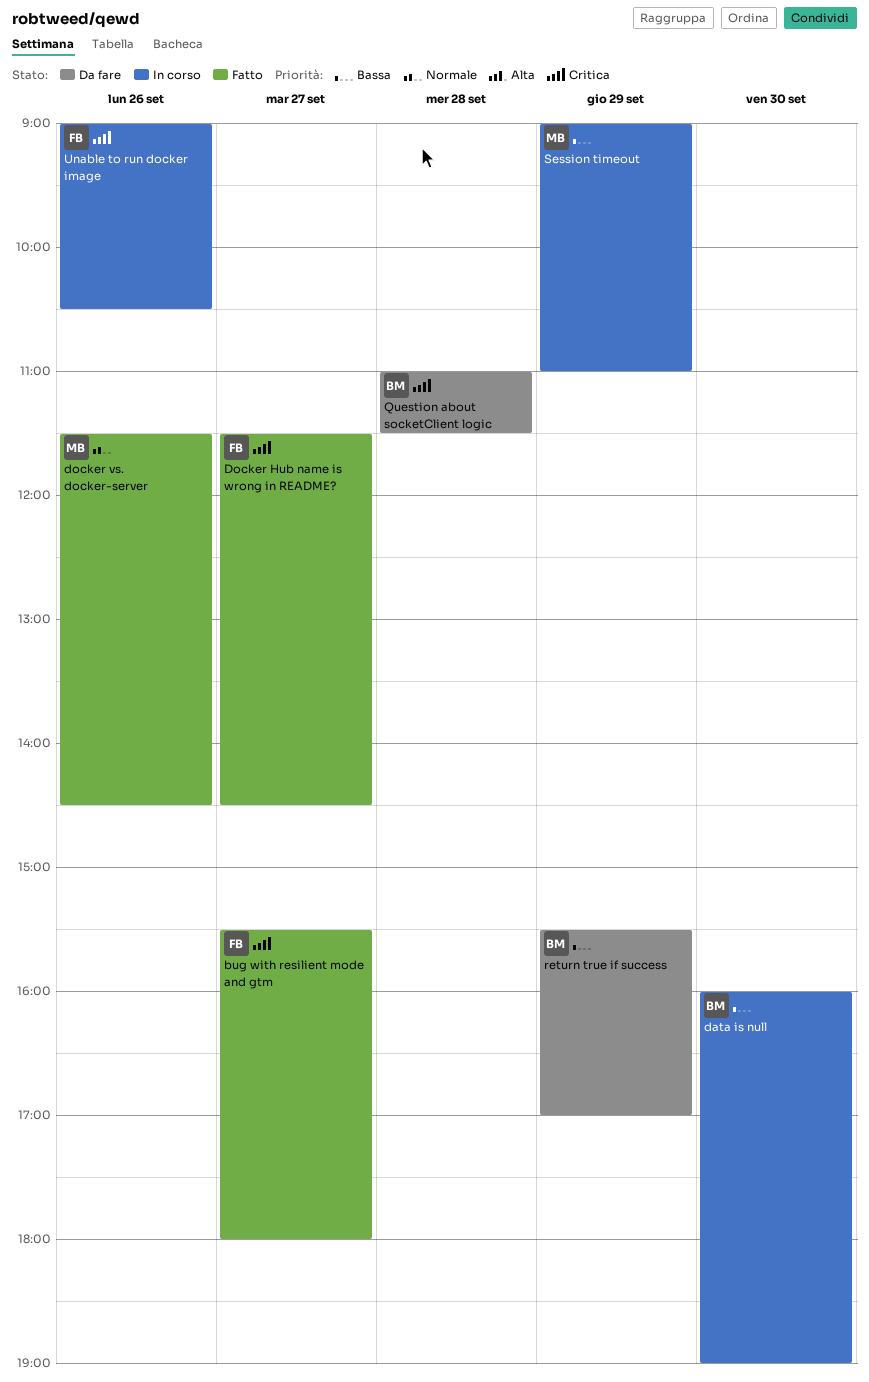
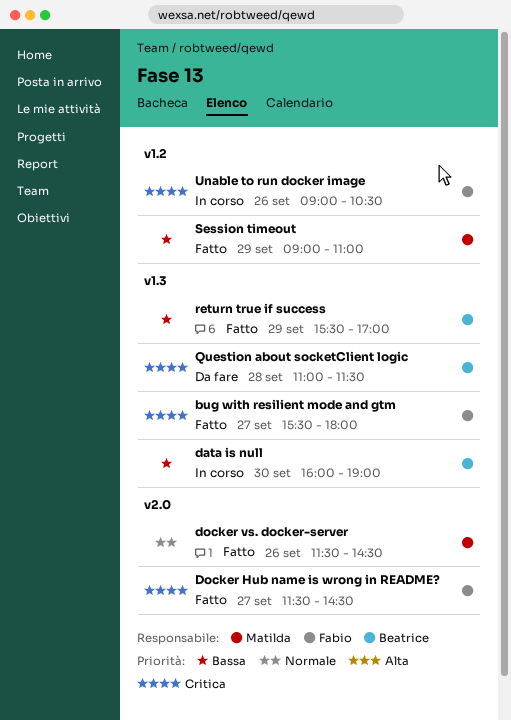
return true if success, status: Da fare -> Fatto
Session timeout, status: In corso -> Fatto

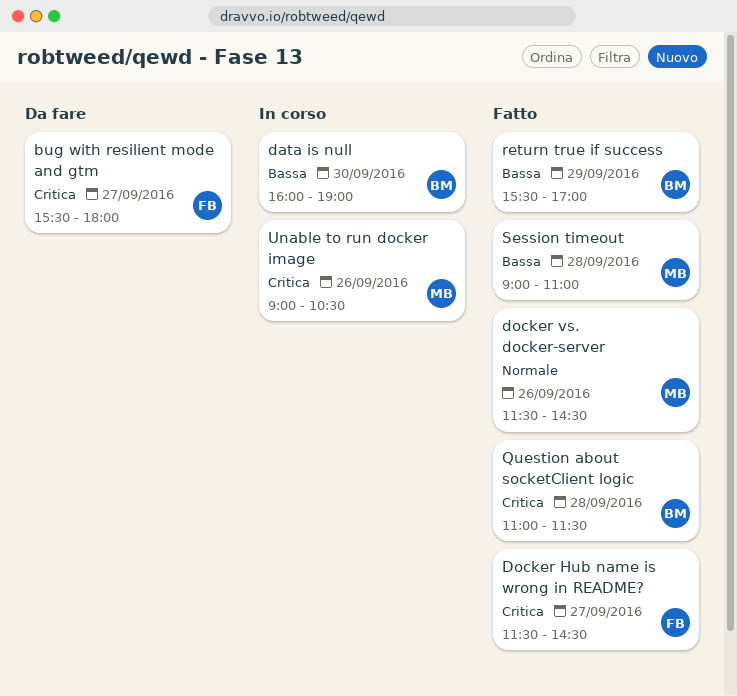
bug with resilient mode and gtm, status: Fatto -> Da fare
Question about socketClient logic, status: Da fare -> Fatto
Session timeout, day: Sep 29 -> Sep 28
Unable to run docker image, owner: Fabio -> Matilda

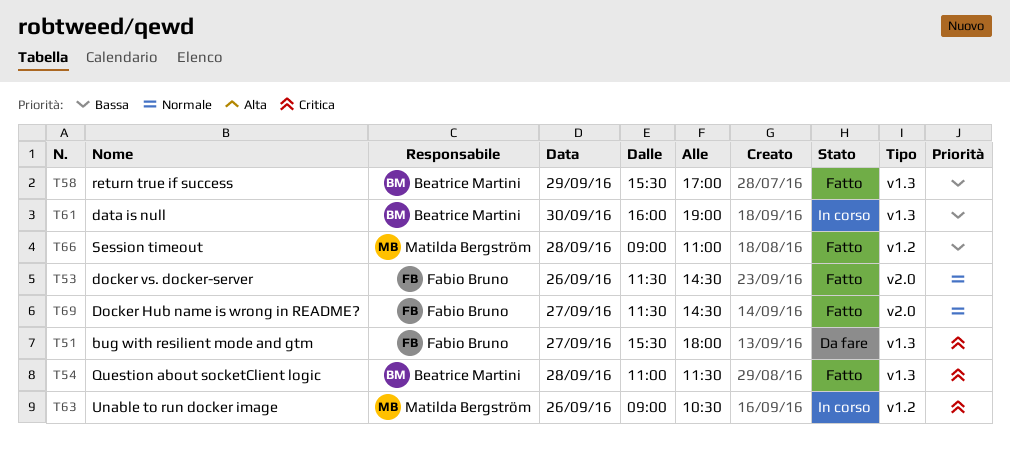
Docker Hub name is wrong in README?, priority: Critica -> Normale
docker vs. docker-server, owner: Matilda Bergström -> Fabio Bruno

